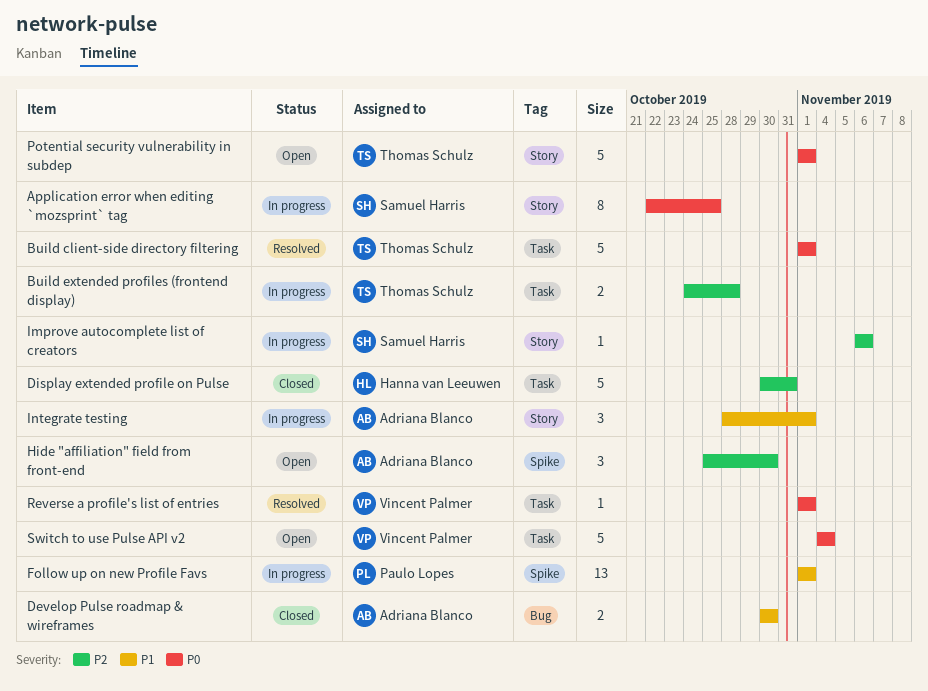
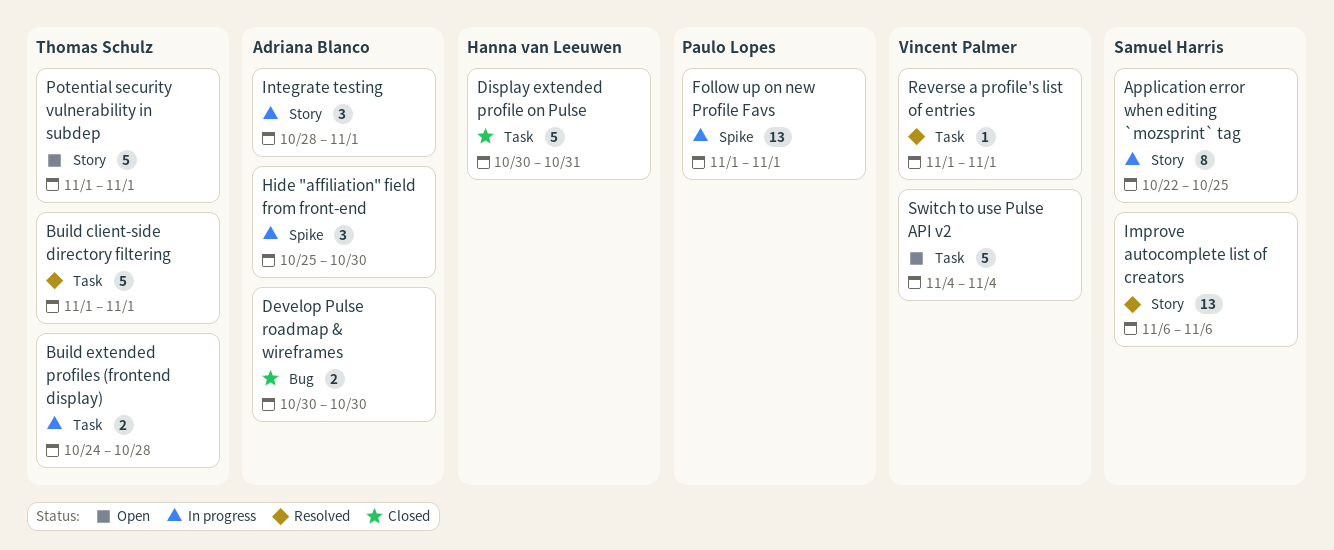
Hide "affiliation" field from front-end, status: Open -> In progress
Improve autocomplete list of creators, status: In progress -> Resolved
Improve autocomplete list of creators, estimate: 1 -> 13

